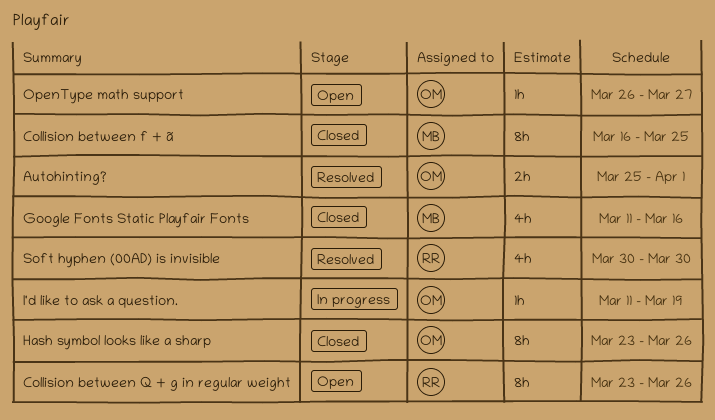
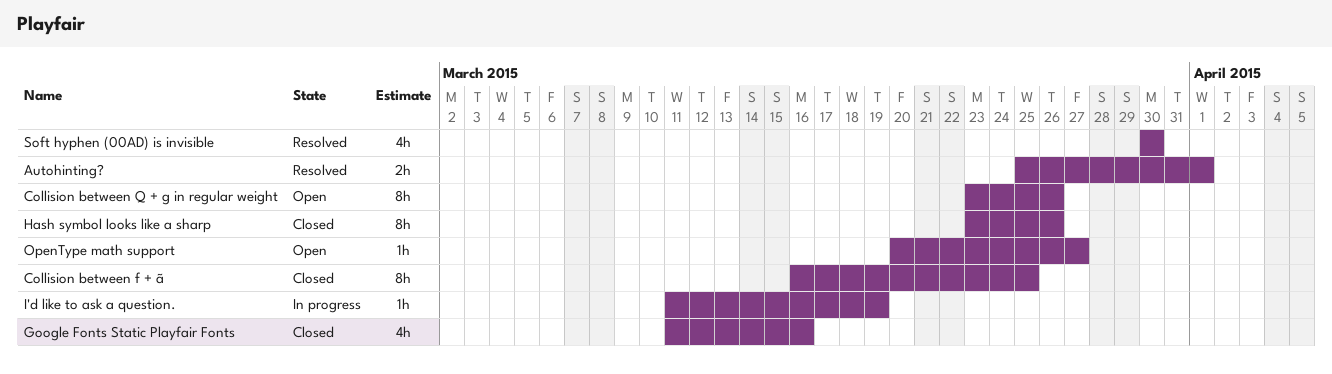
OpenType math support, start: Mar 26 -> Mar 20

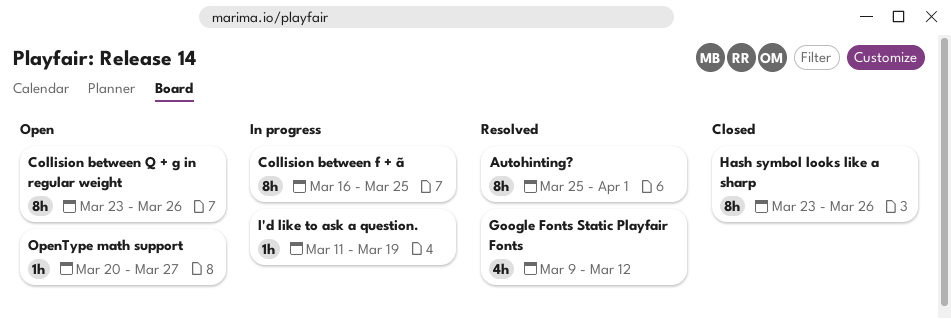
Autohinting?, estimate: 2h -> 8h
Collision between f + ã, status: Closed -> In progress
Google Fonts Static Playfair Fonts, status: Closed -> Resolved
Google Fonts Static Playfair Fonts, start: Mar 11 -> Mar 9
Google Fonts Static Playfair Fonts, due: Mar 16 -> Mar 12
Soft hyphen (00AD) is invisible: present -> none

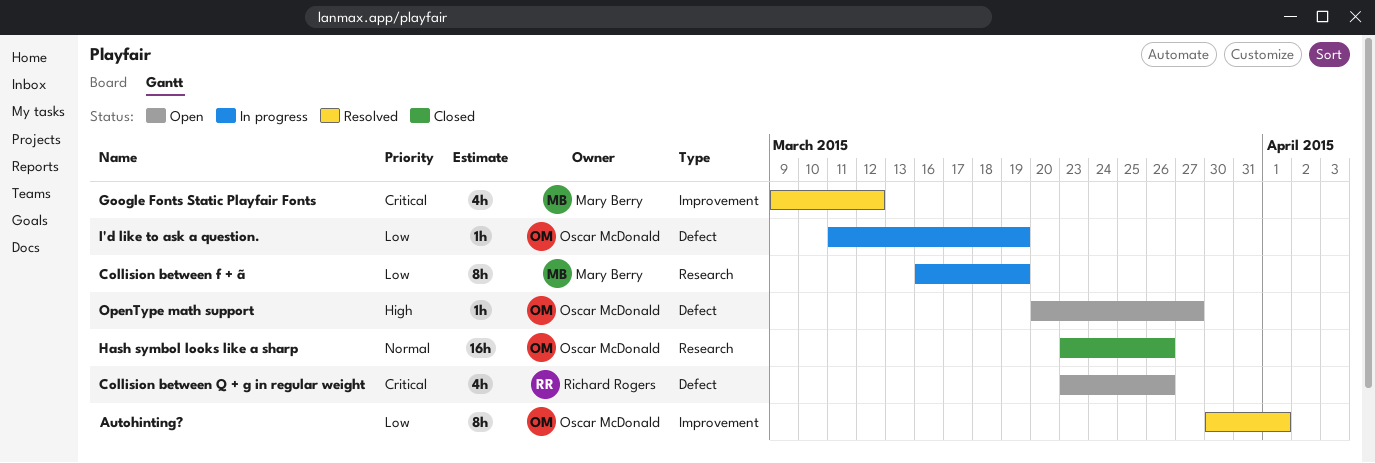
Autohinting?, start: Mar 25 -> Mar 30
Collision between f + ã, due: Mar 25 -> Mar 19
Collision between Q + g in regular weight, estimate: 8h -> 4h
Hash symbol looks like a sharp, estimate: 8h -> 16h

